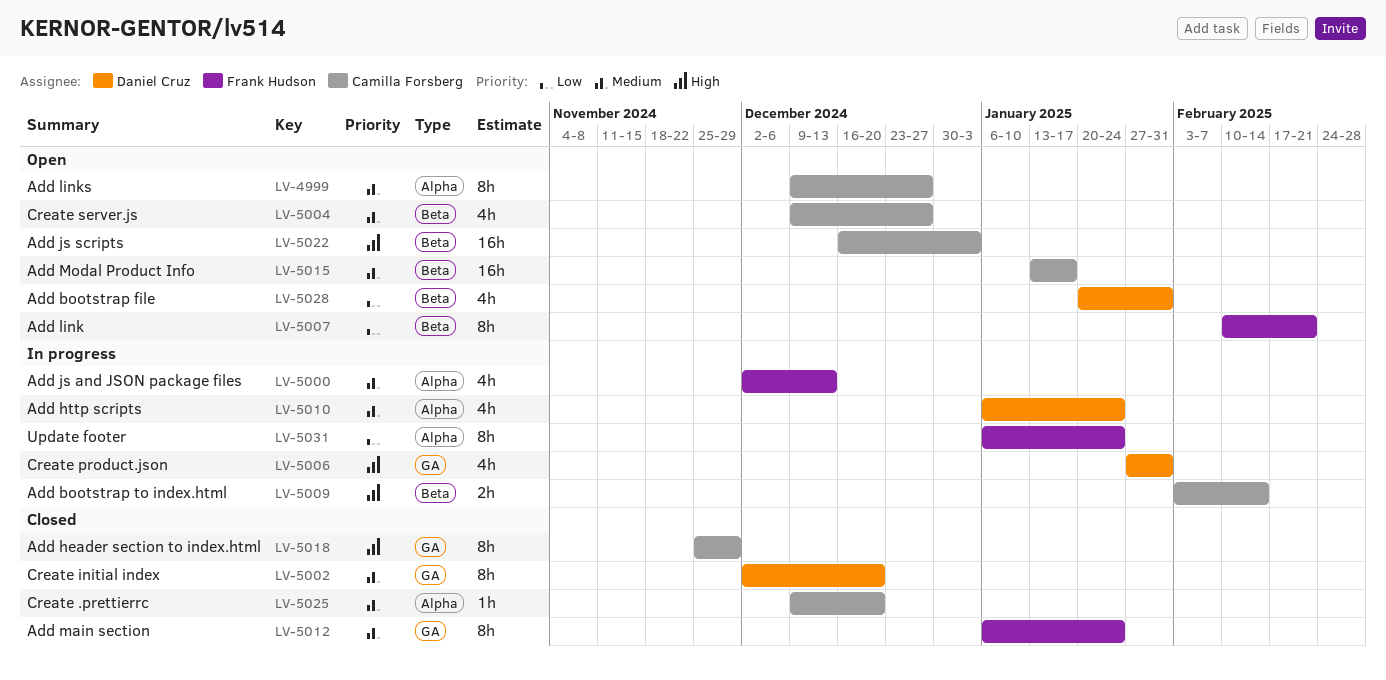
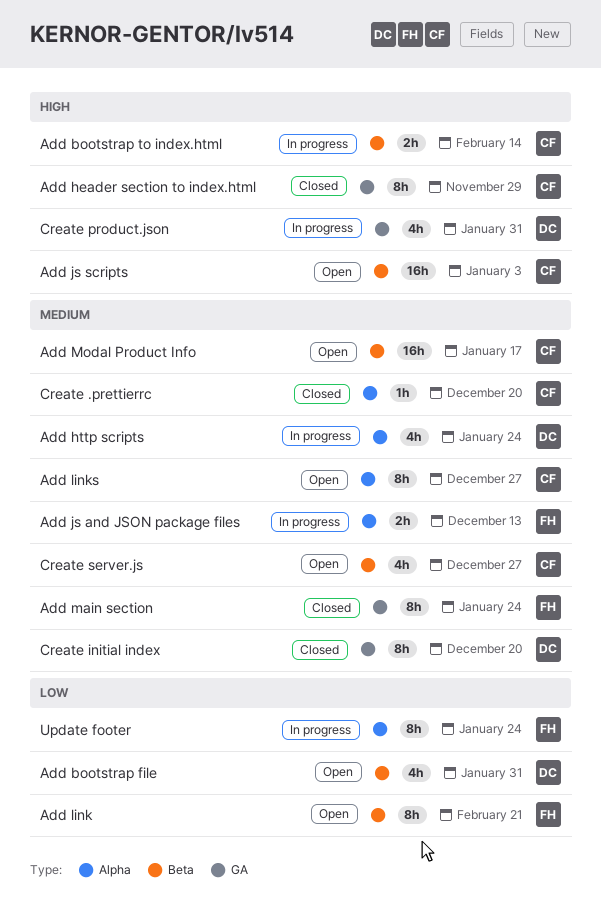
Add js and JSON package files, estimate: 4h -> 2h

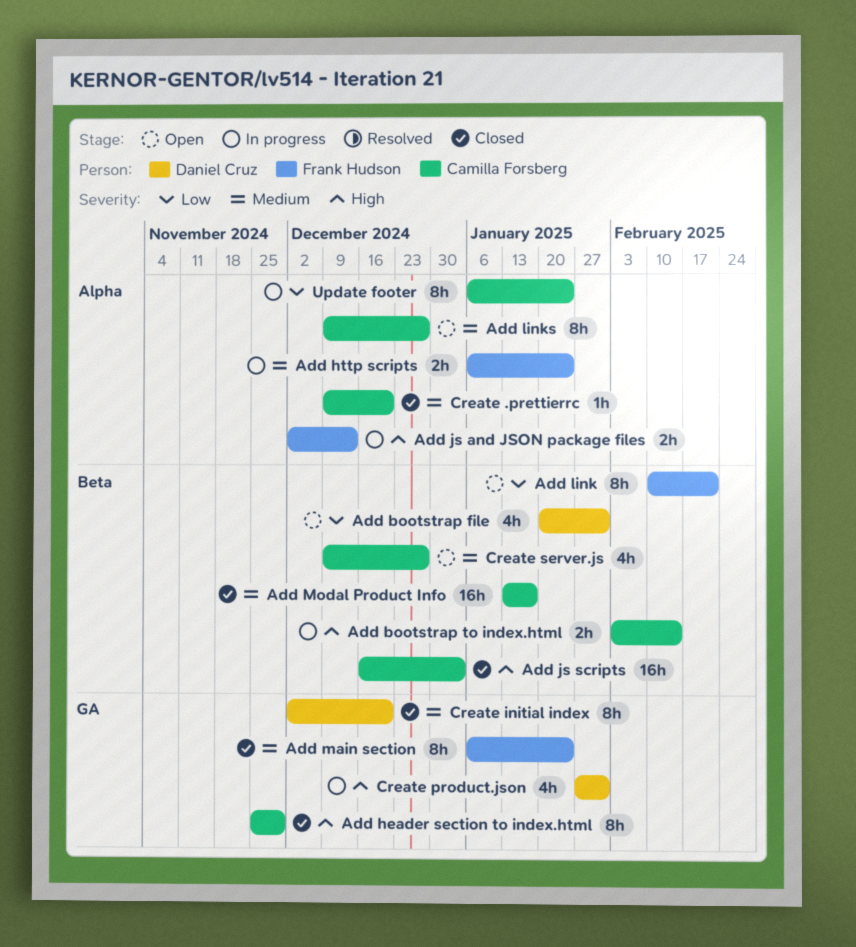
Add http scripts, owner: Daniel Cruz -> Frank Hudson
Add http scripts, estimate: 4h -> 2h
Add js and JSON package files, priority: Medium -> High
Add js scripts, status: Open -> Closed
Add Modal Product Info, status: Open -> Closed
Update footer, owner: Frank Hudson -> Camilla Forsberg

